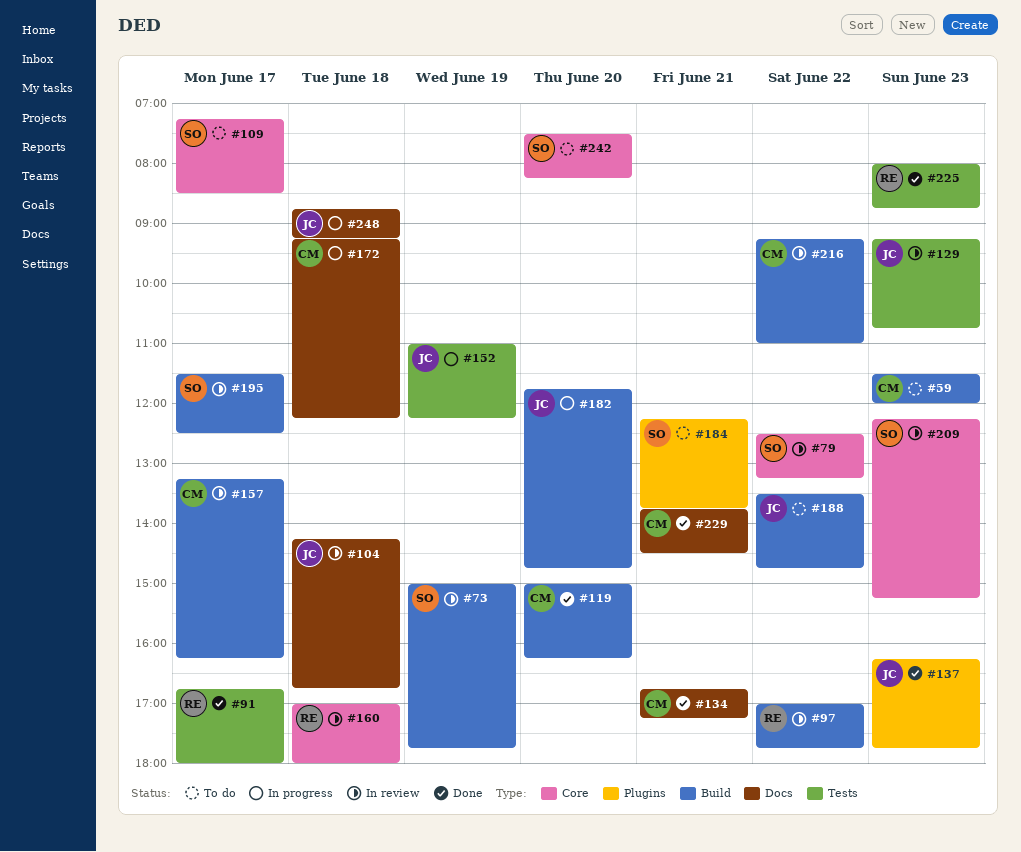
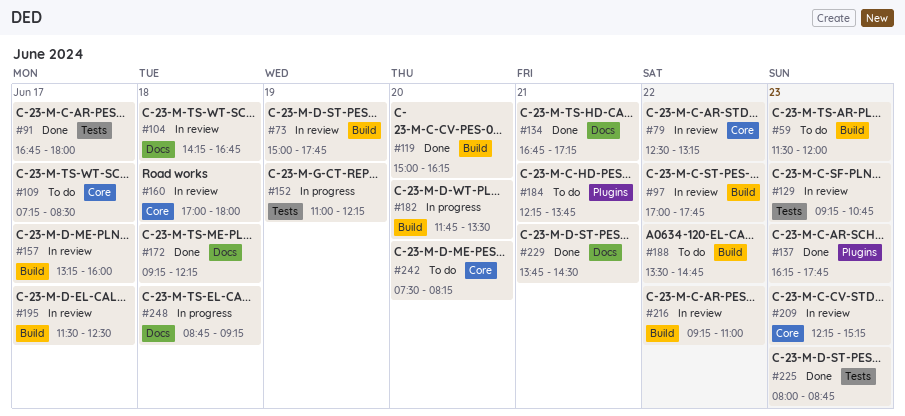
#157, ends: 16:15 -> 16:00
#172, status: In progress -> Done
#182, ends: 14:45 -> 13:30

